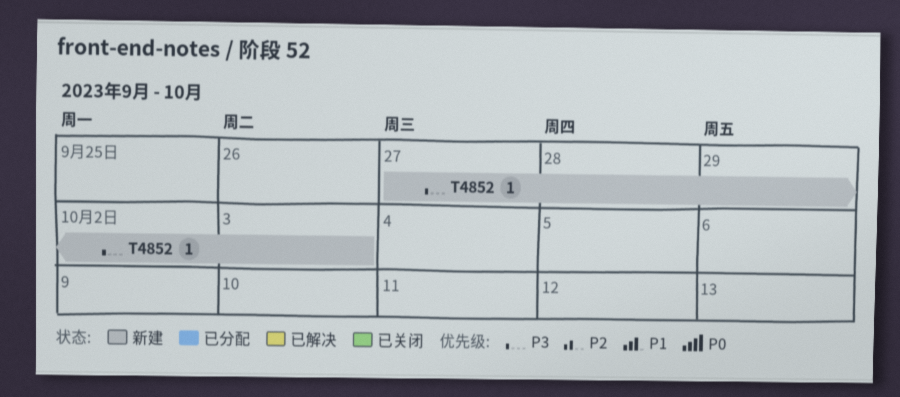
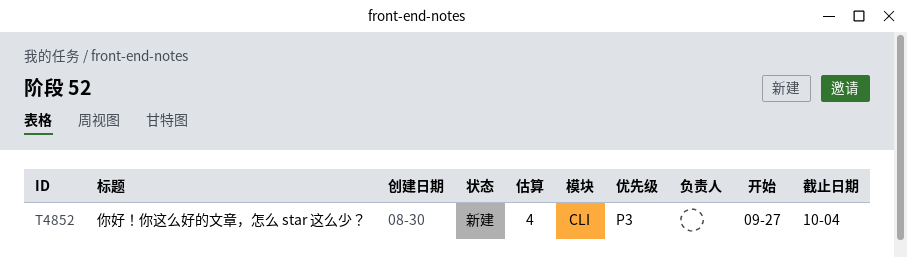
T4852, estimate: 1 -> 4
T4852, due: Oct 3 -> Oct 4

